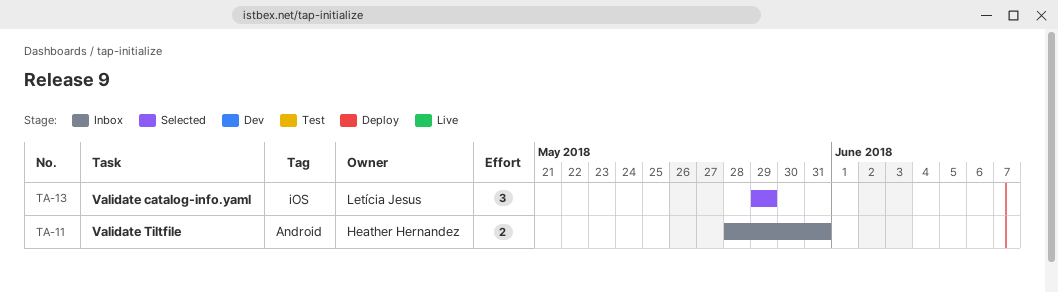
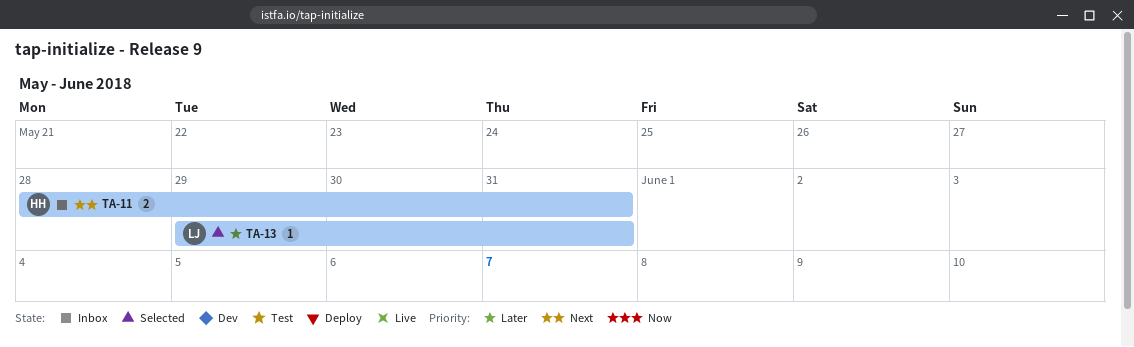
TA-13, estimate: 3 -> 1
TA-13, due: May 29 -> May 31

